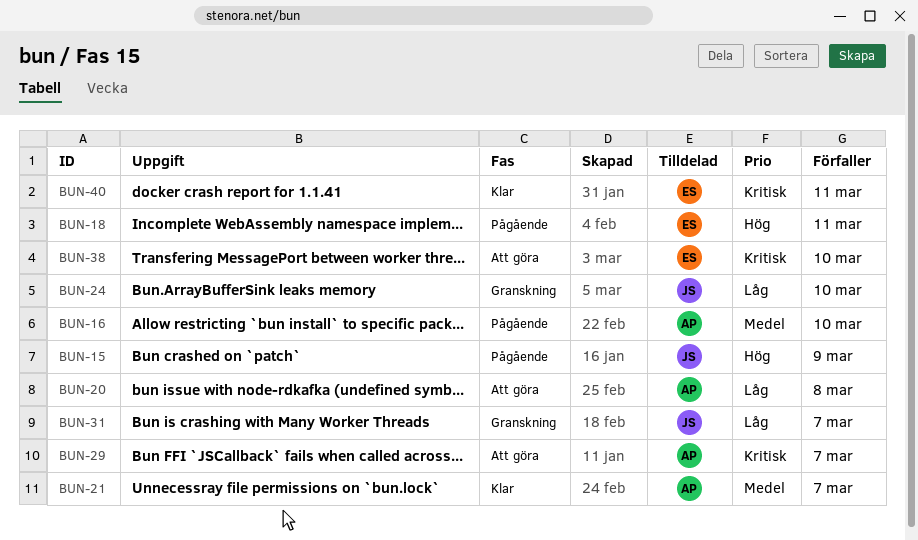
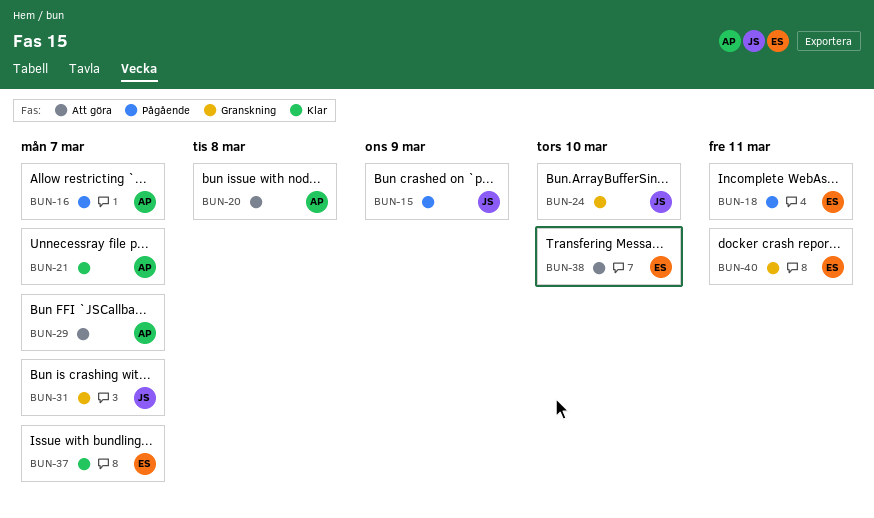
BUN-16, due: Mar 10 -> Mar 7
BUN-37: none -> present
BUN-40, status: Klar -> Granskning

